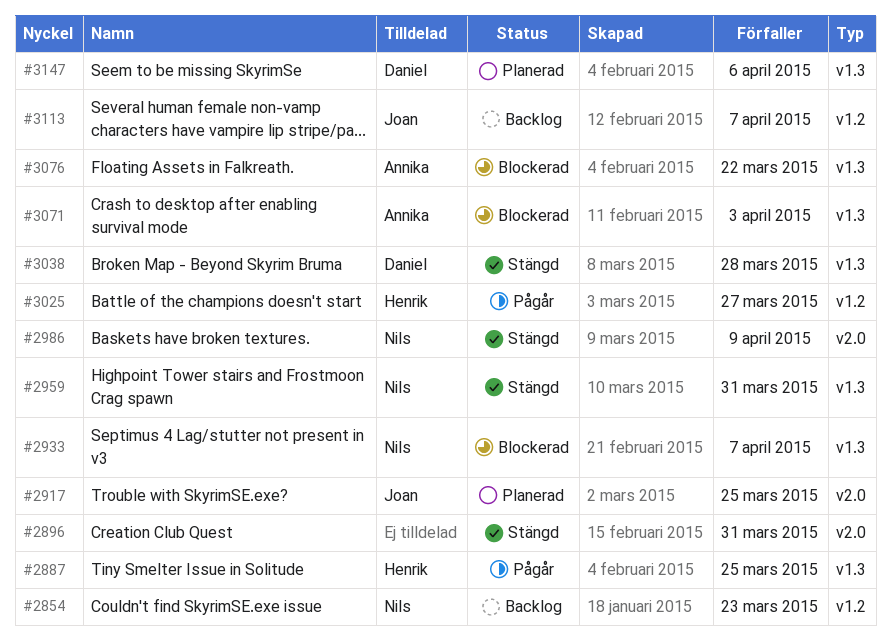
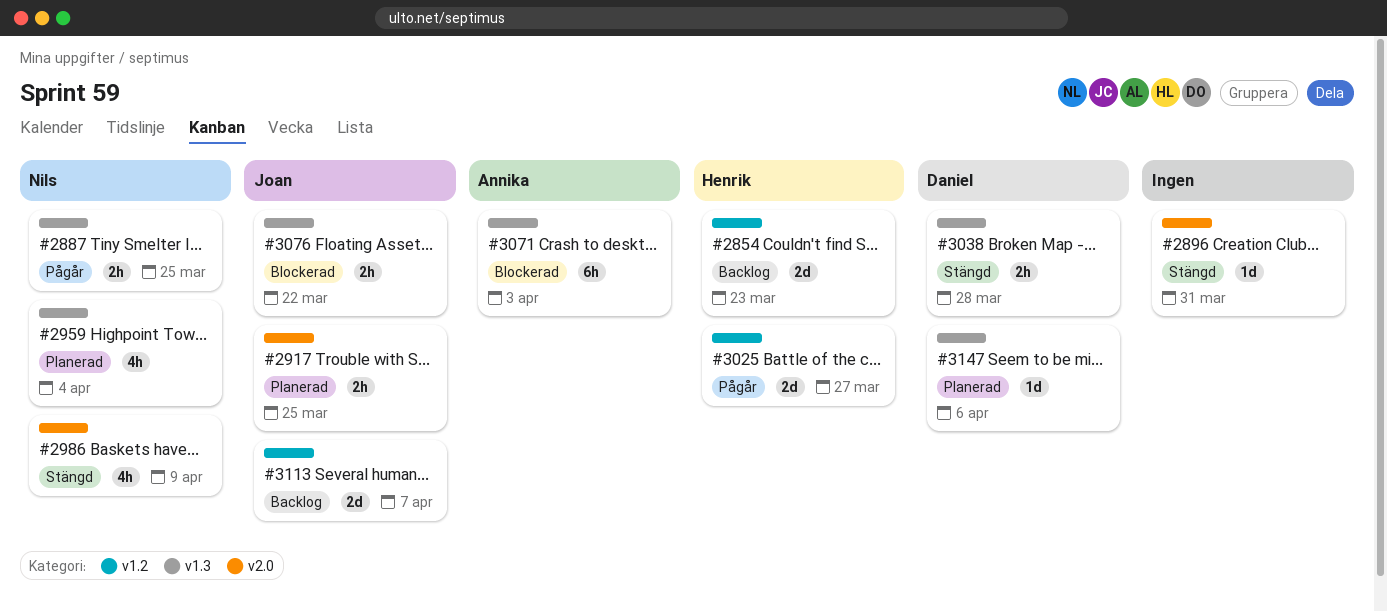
#2854, owner: Nils -> Henrik
#2887, owner: Henrik -> Nils
#2933: present -> none
#2959, status: Stängd -> Planerad
#2959, due: Mar 31 -> Apr 4
#3076, owner: Annika -> Joan

